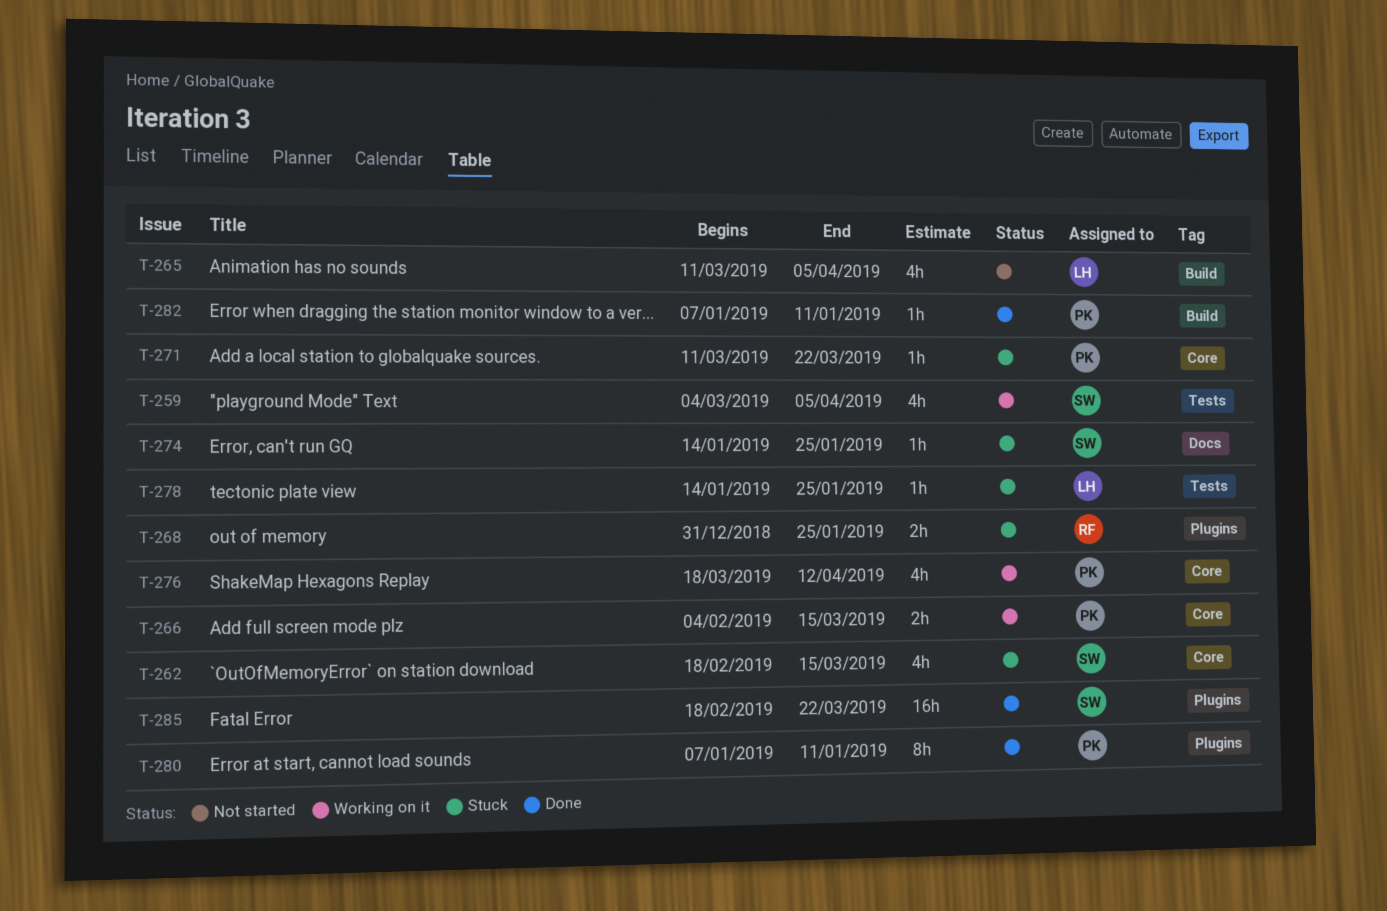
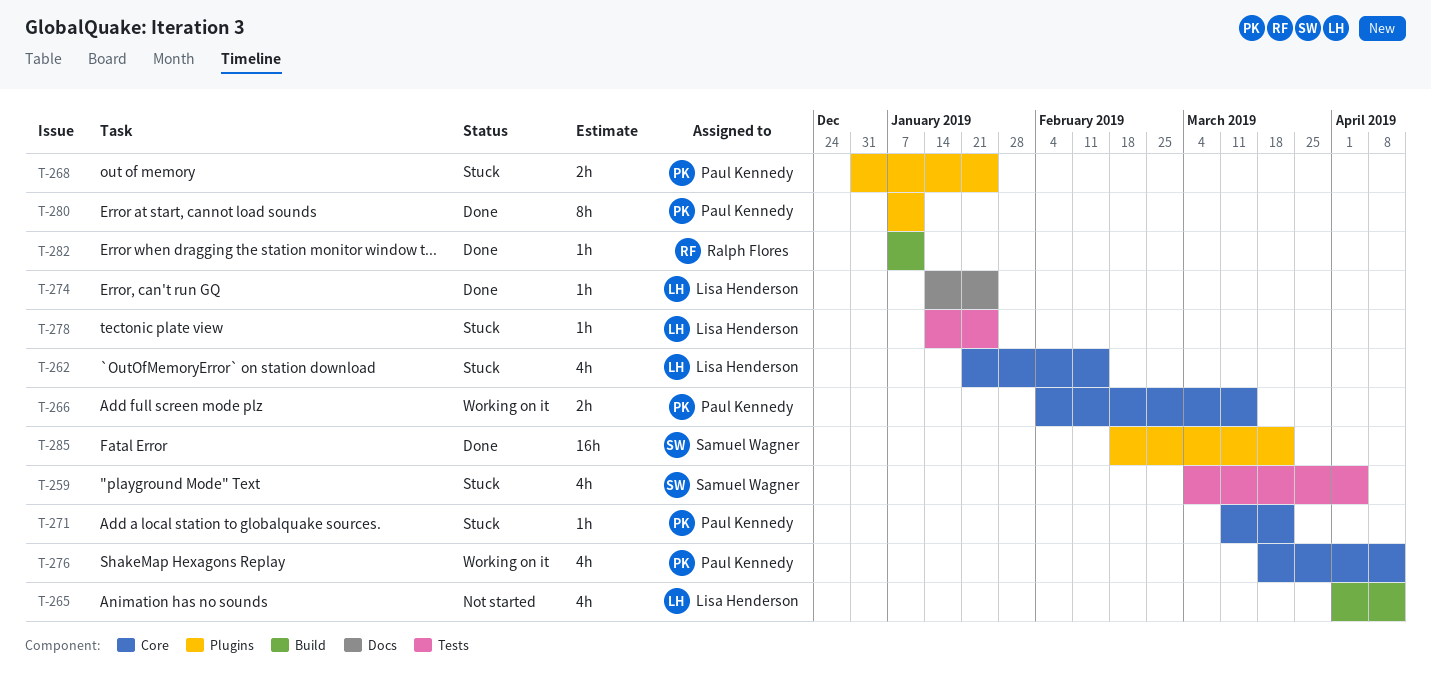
T-259, status: Working on it -> Stuck
T-262, owner: Samuel Wagner -> Lisa Henderson
T-262, start: Feb 18 -> Jan 21
T-262, due: Mar 15 -> Feb 15
T-265, start: Mar 11 -> Apr 1
T-265, due: Apr 5 -> Apr 12
T-268, owner: Ralph Flores -> Paul Kennedy
T-274, status: Stuck -> Done
T-274, owner: Samuel Wagner -> Lisa Henderson
T-282, owner: Paul Kennedy -> Ralph Flores

